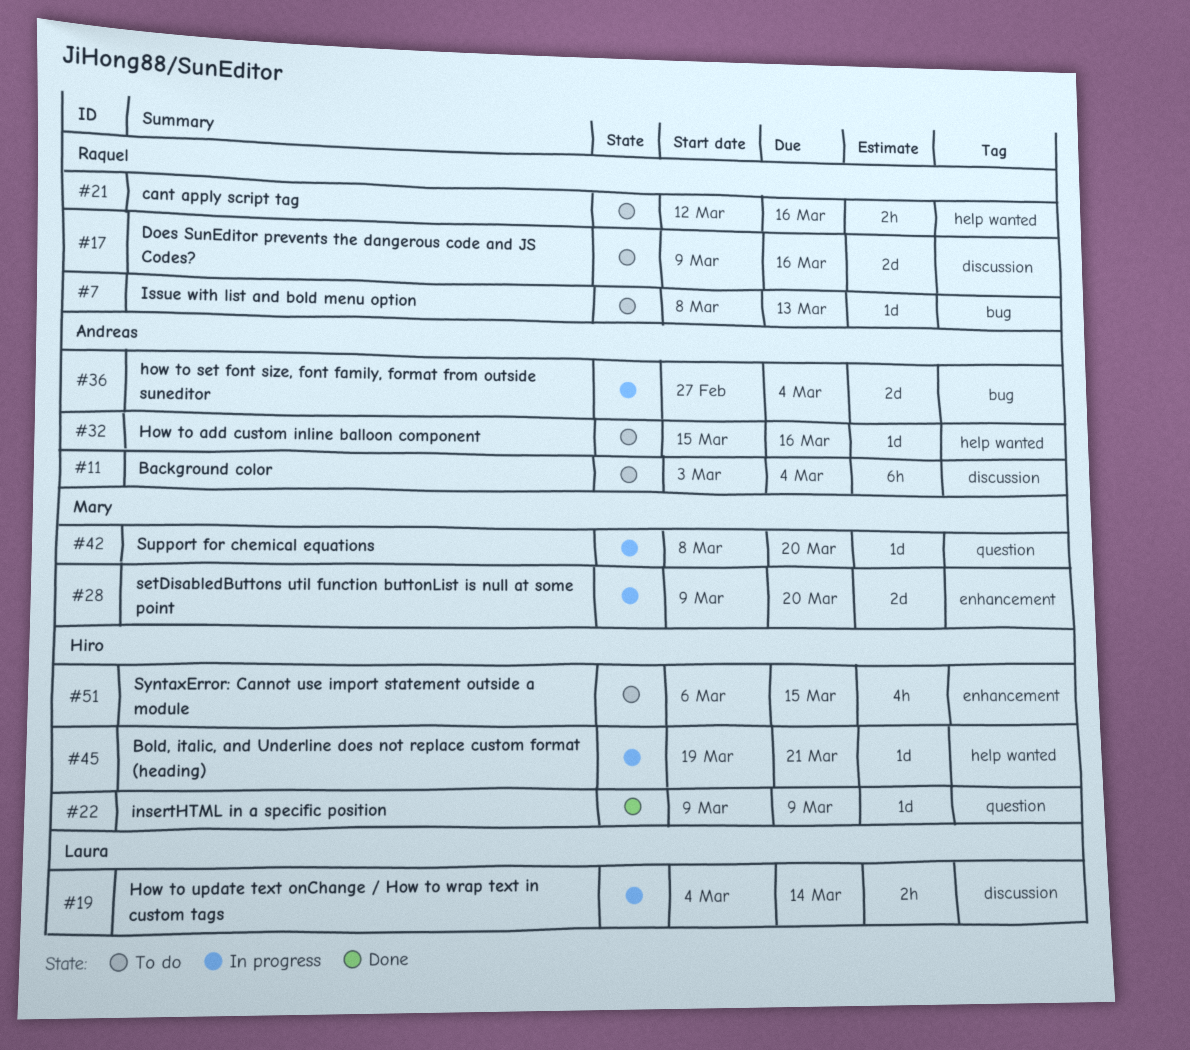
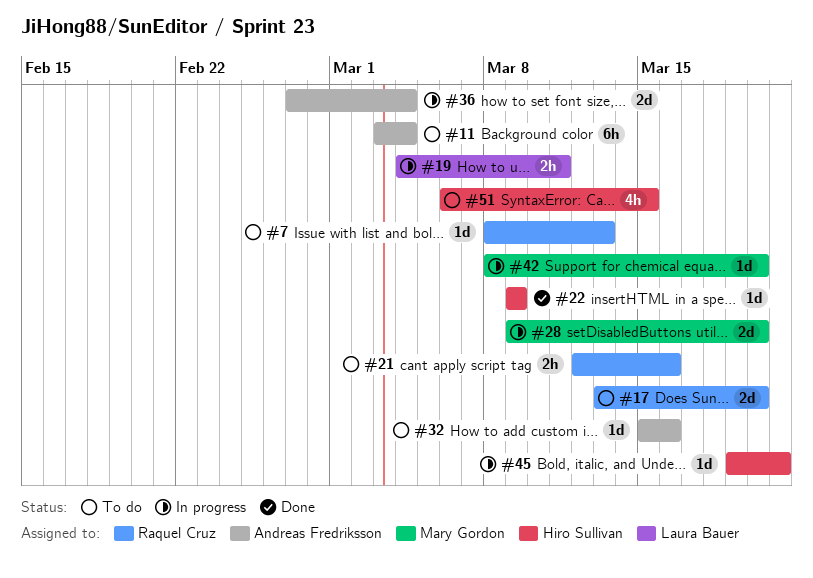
#17, start: Mar 9 -> Mar 13
#17, due: Mar 16 -> Mar 20
#19, due: Mar 14 -> Mar 11

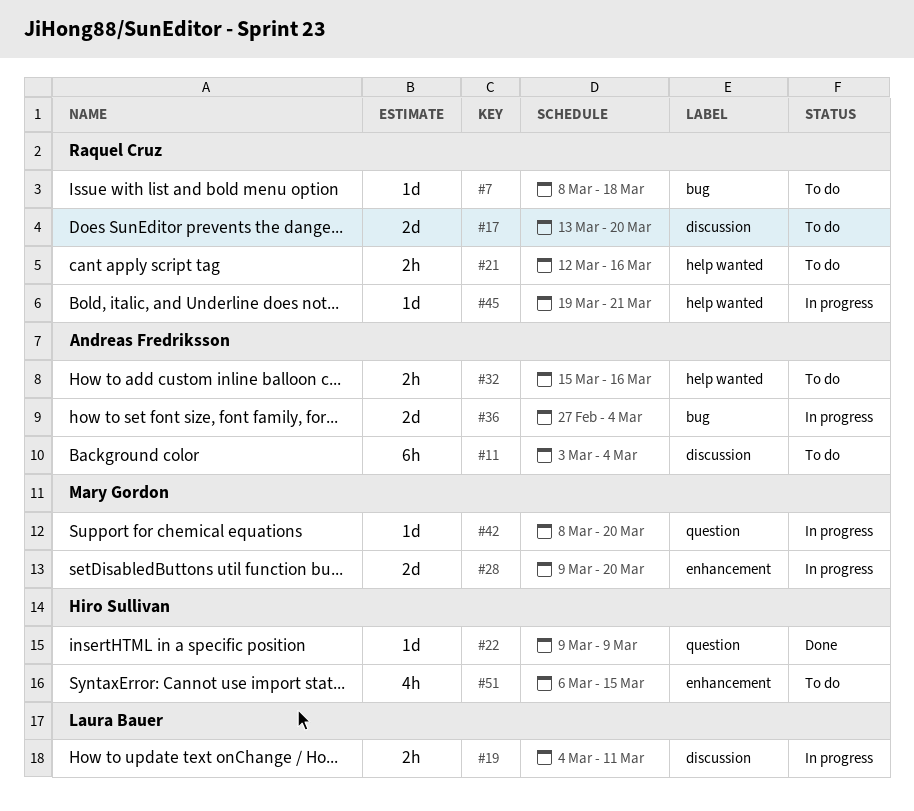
#7, due: Mar 13 -> Mar 18
#32, estimate: 1d -> 2h
#45, owner: Hiro Sullivan -> Raquel Cruz

